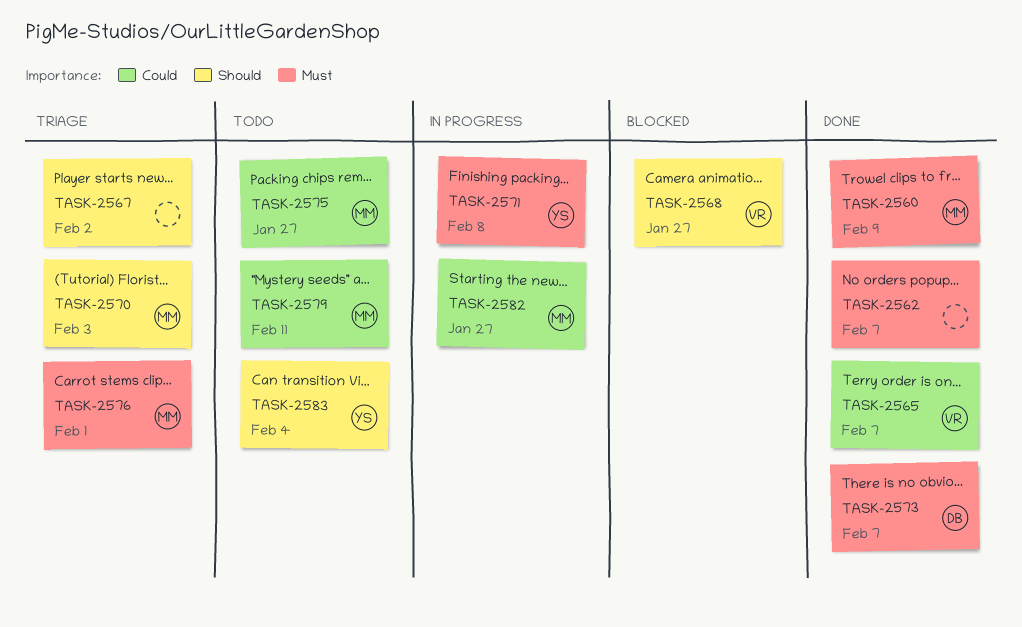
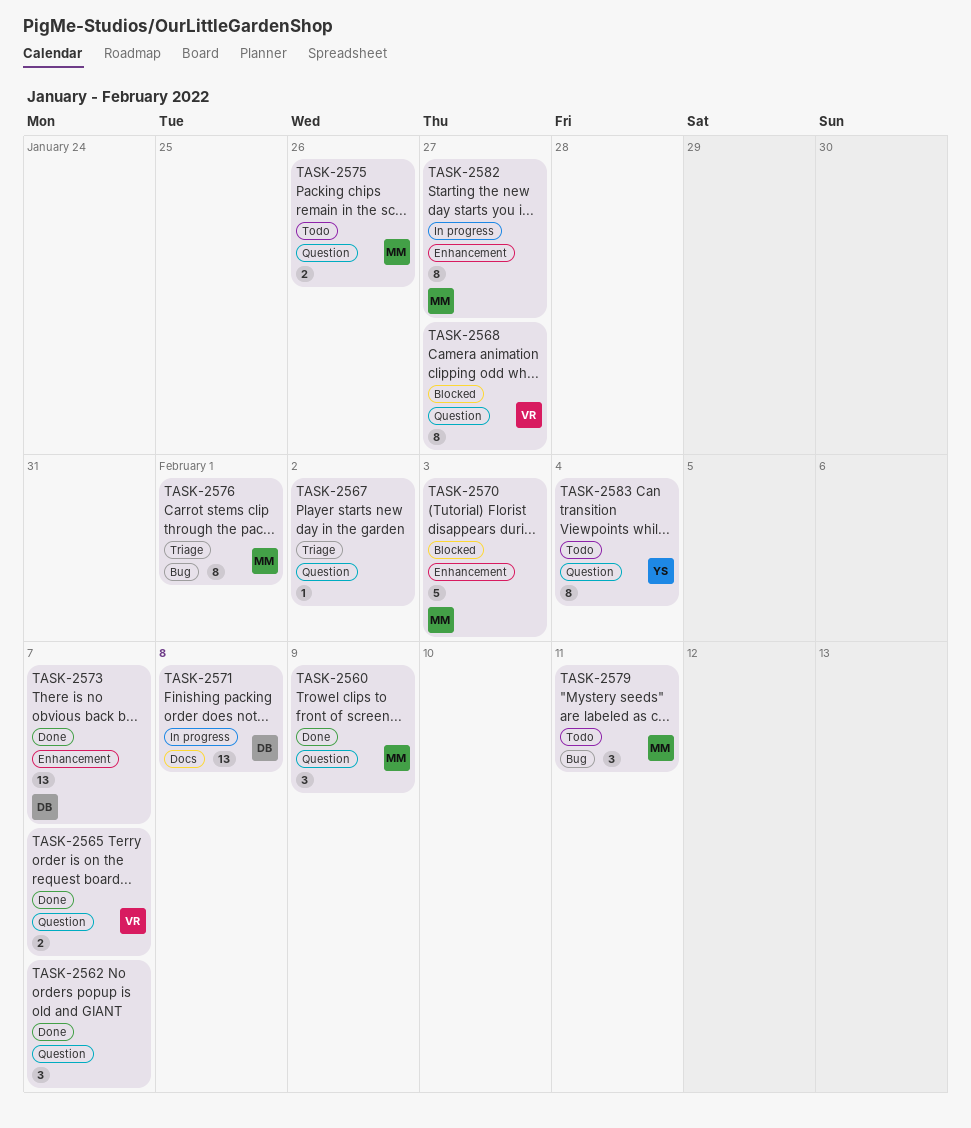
TASK-2570, status: Triage -> Blocked
TASK-2571, owner: YS -> DB
TASK-2575, due: Jan 27 -> Jan 26

